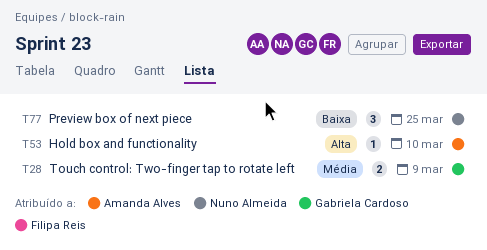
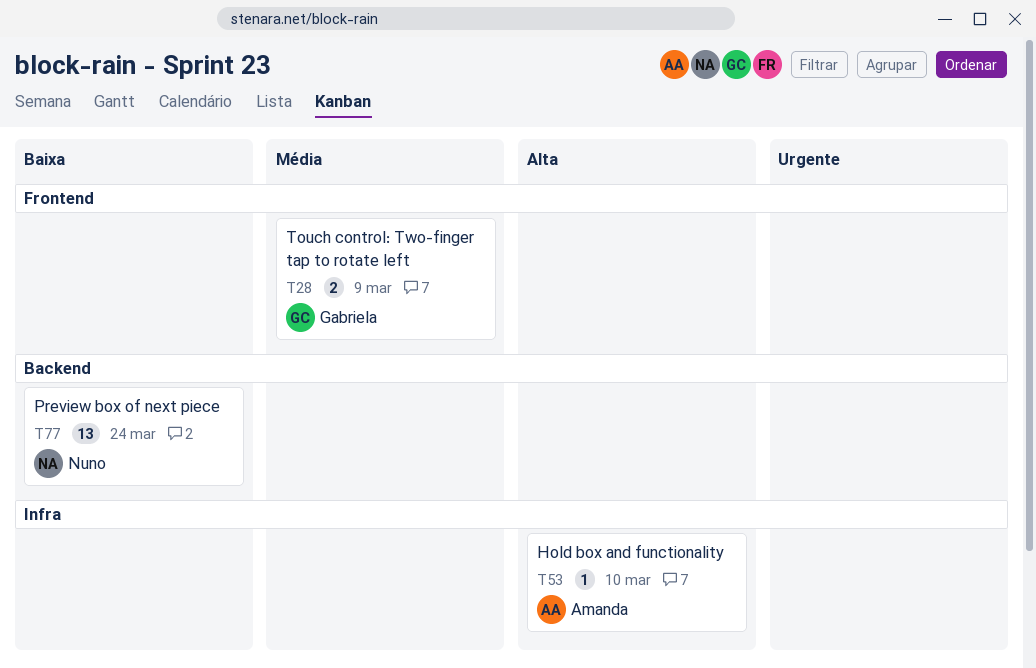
T77, estimate: 3 -> 13
T77, due: Mar 25 -> Mar 24

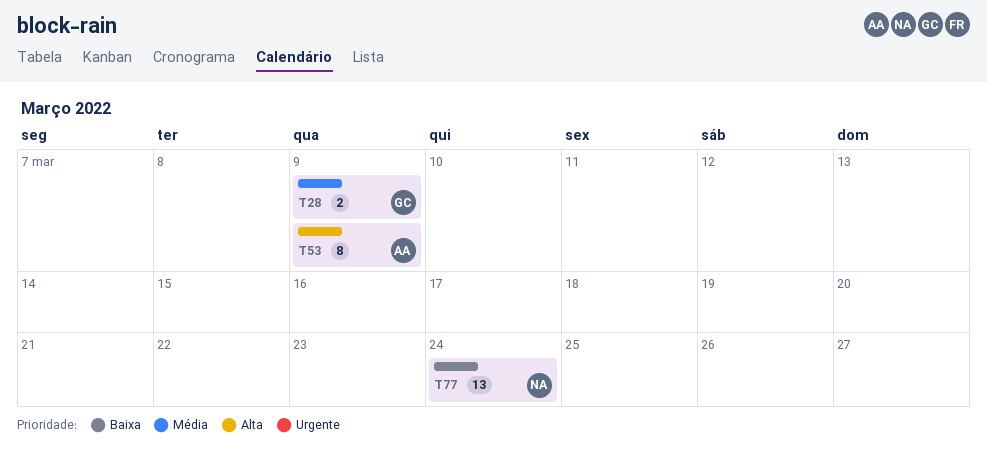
T53, estimate: 1 -> 8
T53, due: Mar 10 -> Mar 9

